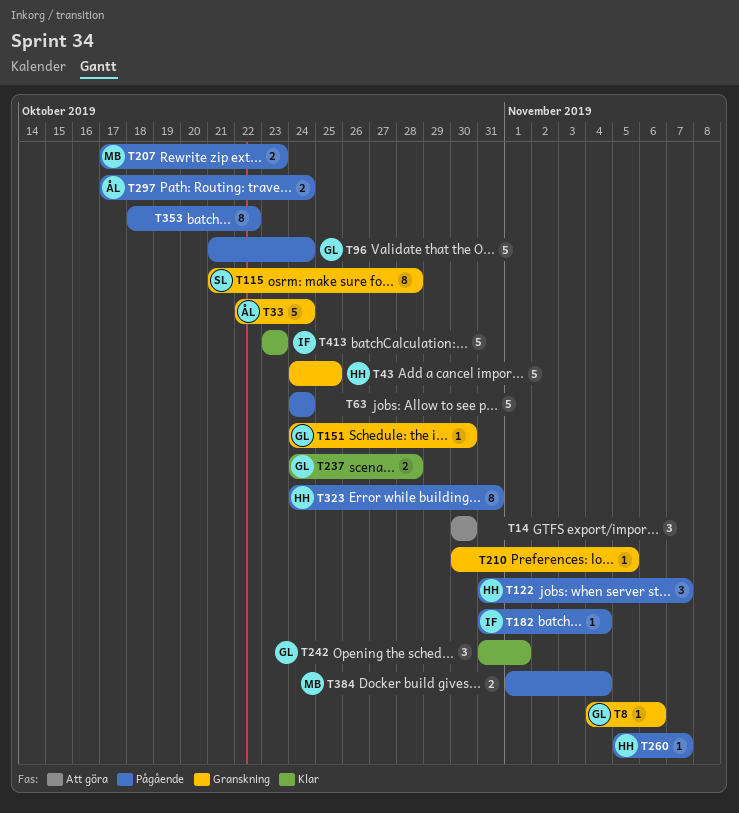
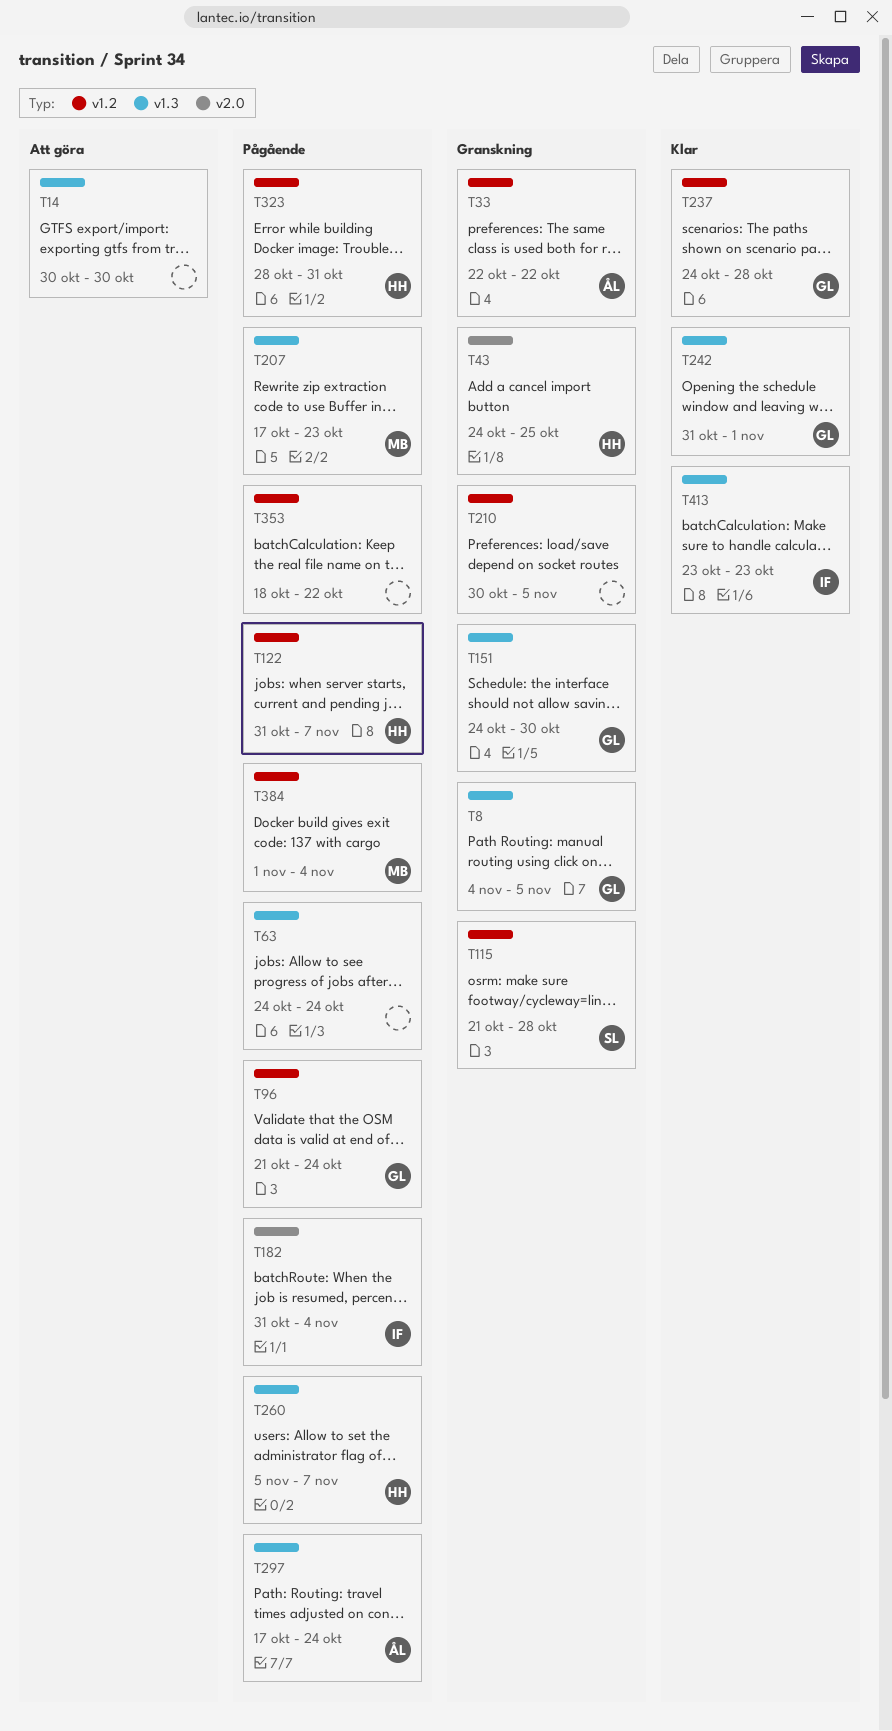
T8, due: Nov 6 -> Nov 5
T33, due: Oct 24 -> Oct 22
T323, start: Oct 24 -> Oct 28

